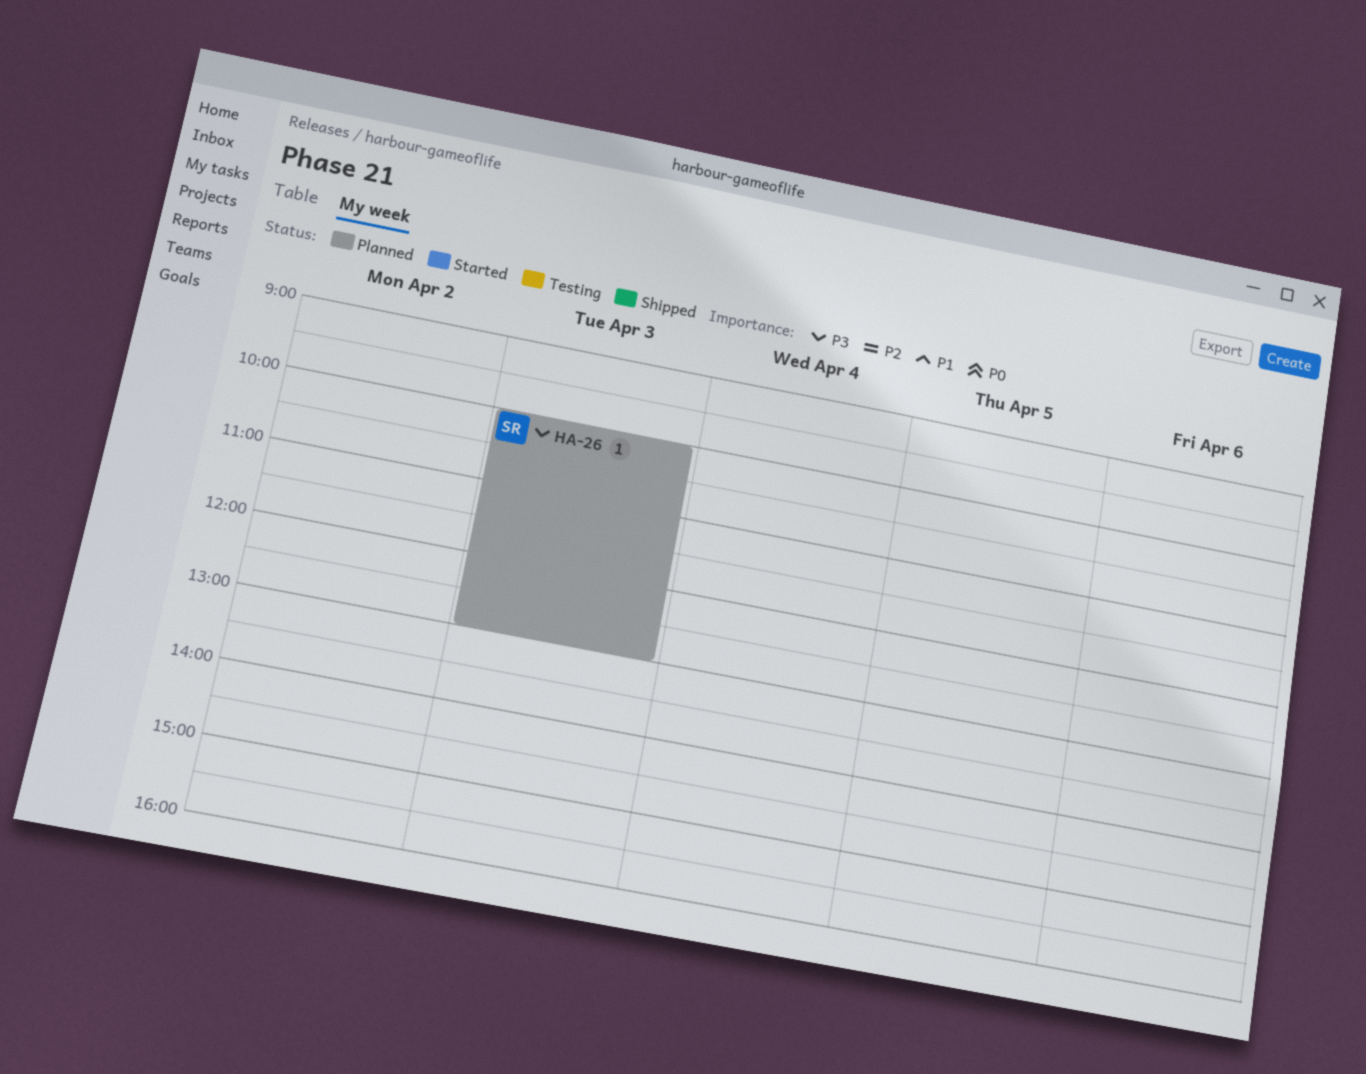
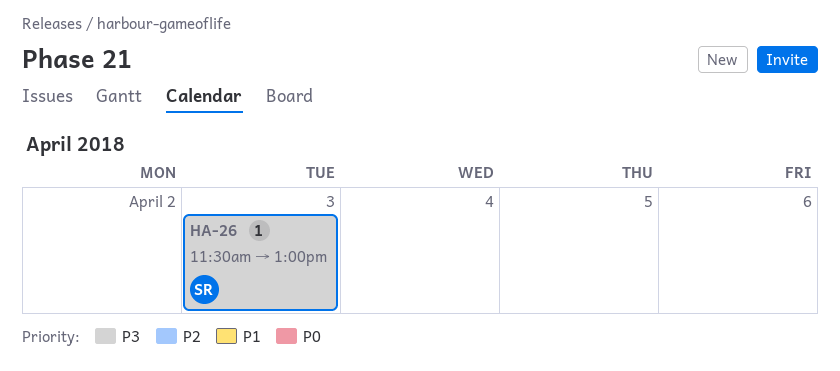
HA-26, begins: 10:00 -> 11:30

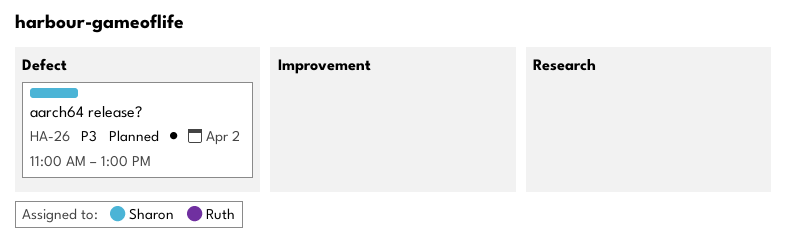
HA-26, day: Apr 3 -> Apr 2
HA-26, begins: 11:30 -> 11:00

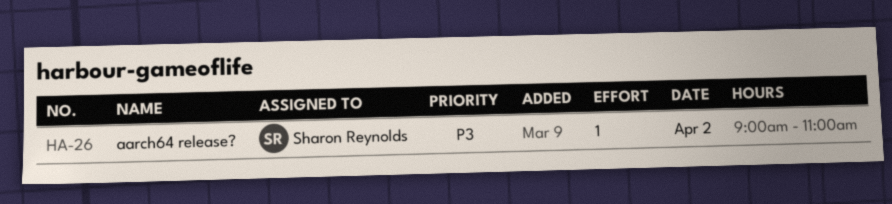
HA-26, begins: 11:00 -> 09:00
HA-26, ends: 13:00 -> 11:00

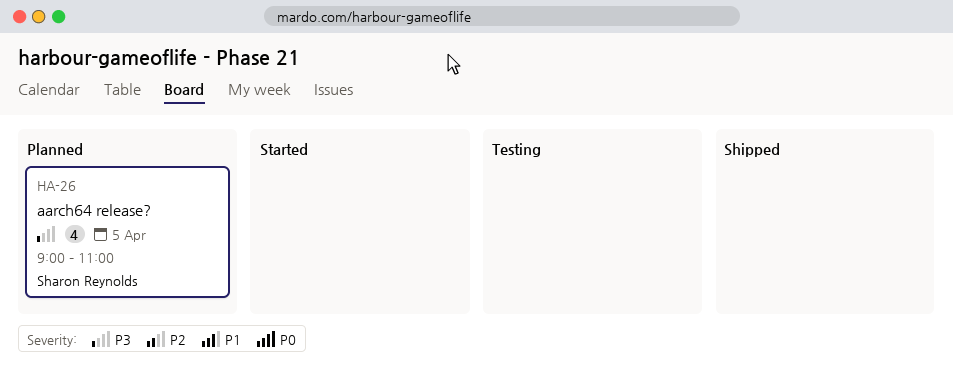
HA-26, estimate: 1 -> 4
HA-26, day: Apr 2 -> Apr 5

